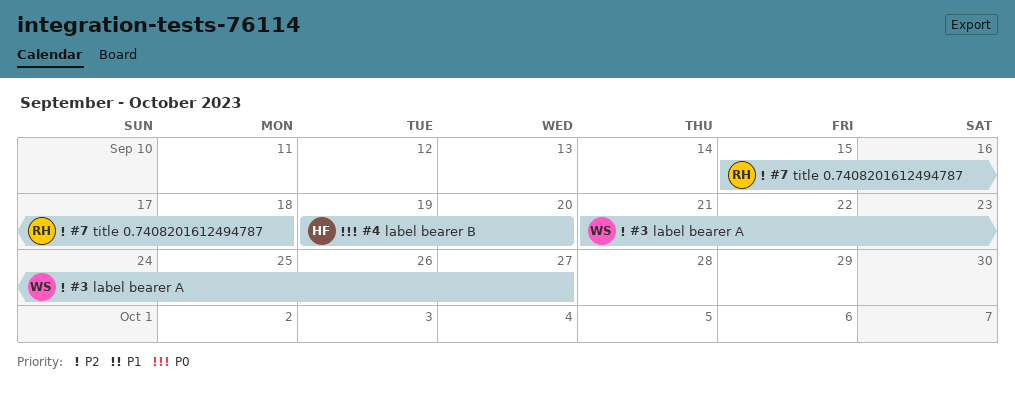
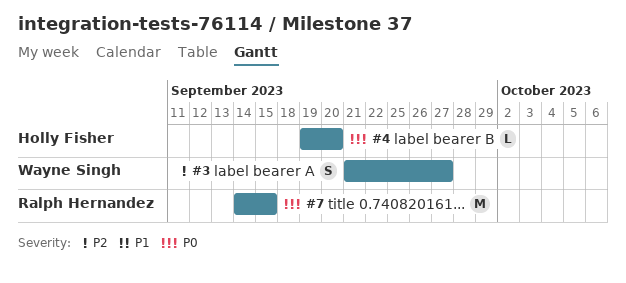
#7, priority: P2 -> P0
#7, start: Sep 15 -> Sep 14
#7, due: Sep 18 -> Sep 15

